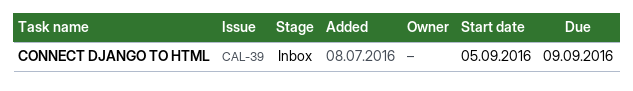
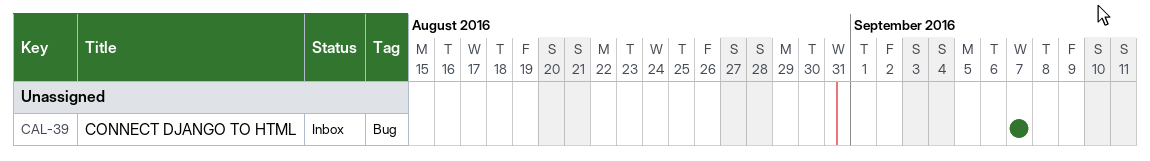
CAL-39, start: Sep 5 -> Sep 7
CAL-39, due: Sep 9 -> Sep 7

